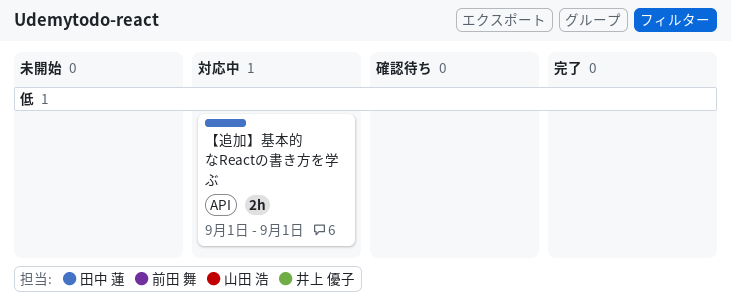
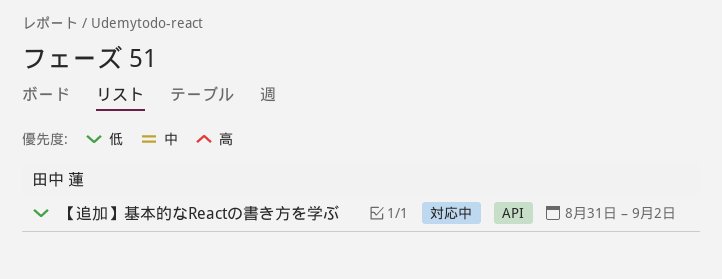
【追加】基本的なReactの書き方を学ぶ, start: Sep 1 -> Aug 31
【追加】基本的なReactの書き方を学ぶ, due: Sep 1 -> Sep 2

